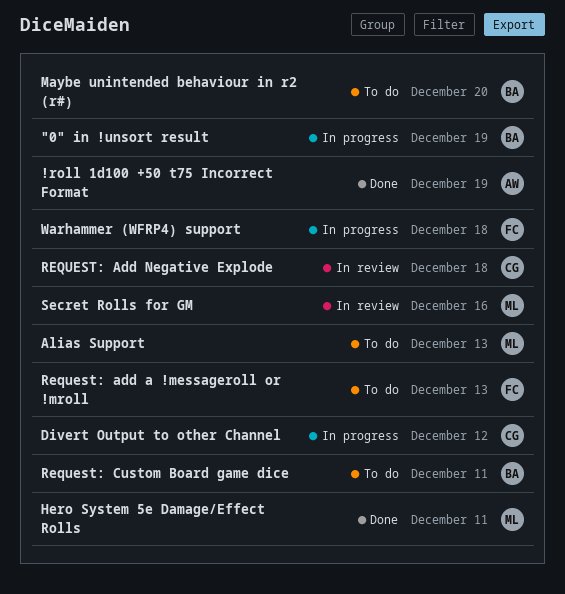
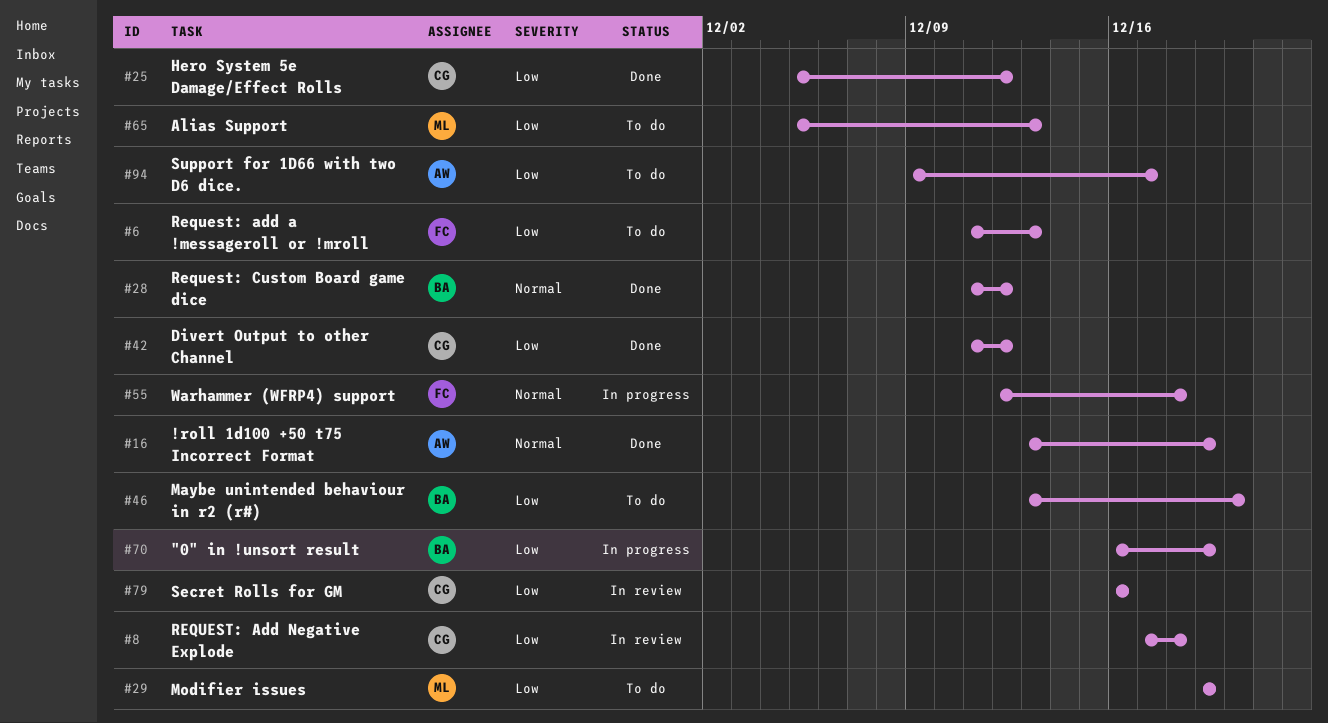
Divert Output to other Channel, status: In progress -> Done
Hero System 5e Damage/Effect Rolls, owner: ML -> CG
Hero System 5e Damage/Effect Rolls, due: Dec 11 -> Dec 12
Modifier issues: none -> present
Request: Custom Board game dice, status: To do -> Done
Request: Custom Board game dice, due: Dec 11 -> Dec 12
Secret Rolls for GM, owner: ML -> CG
Support for 1D66 with two D6 dice.: none -> present

